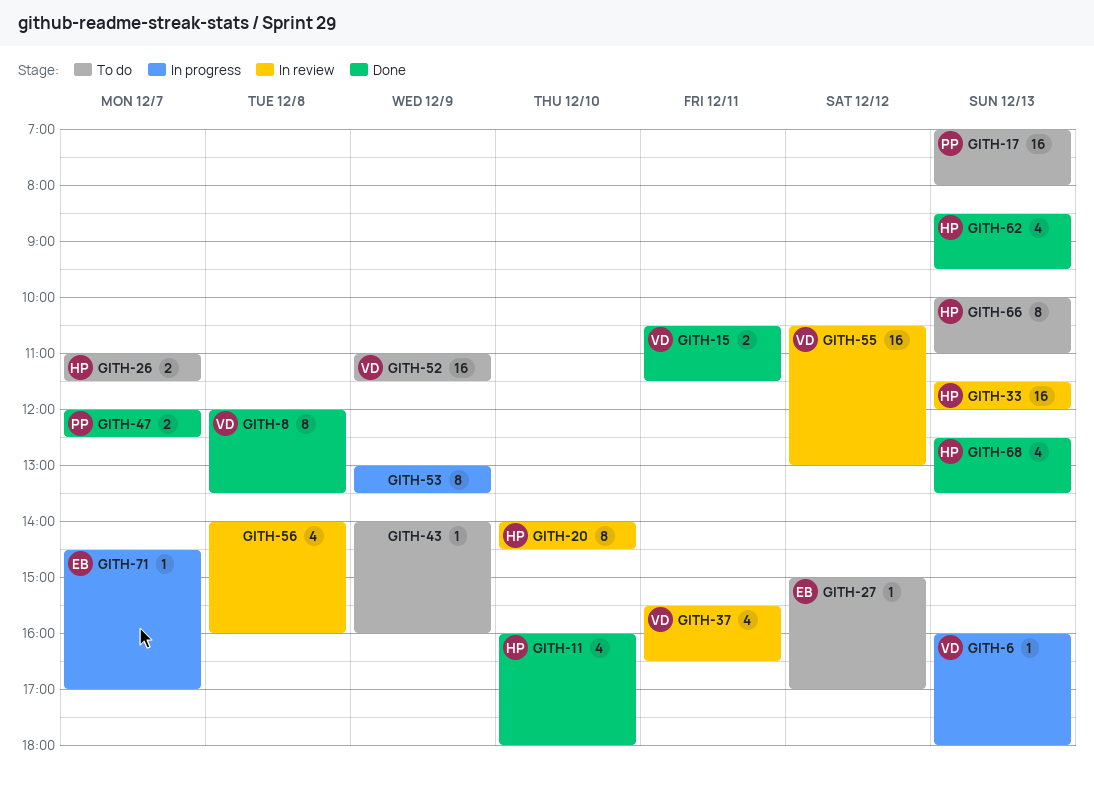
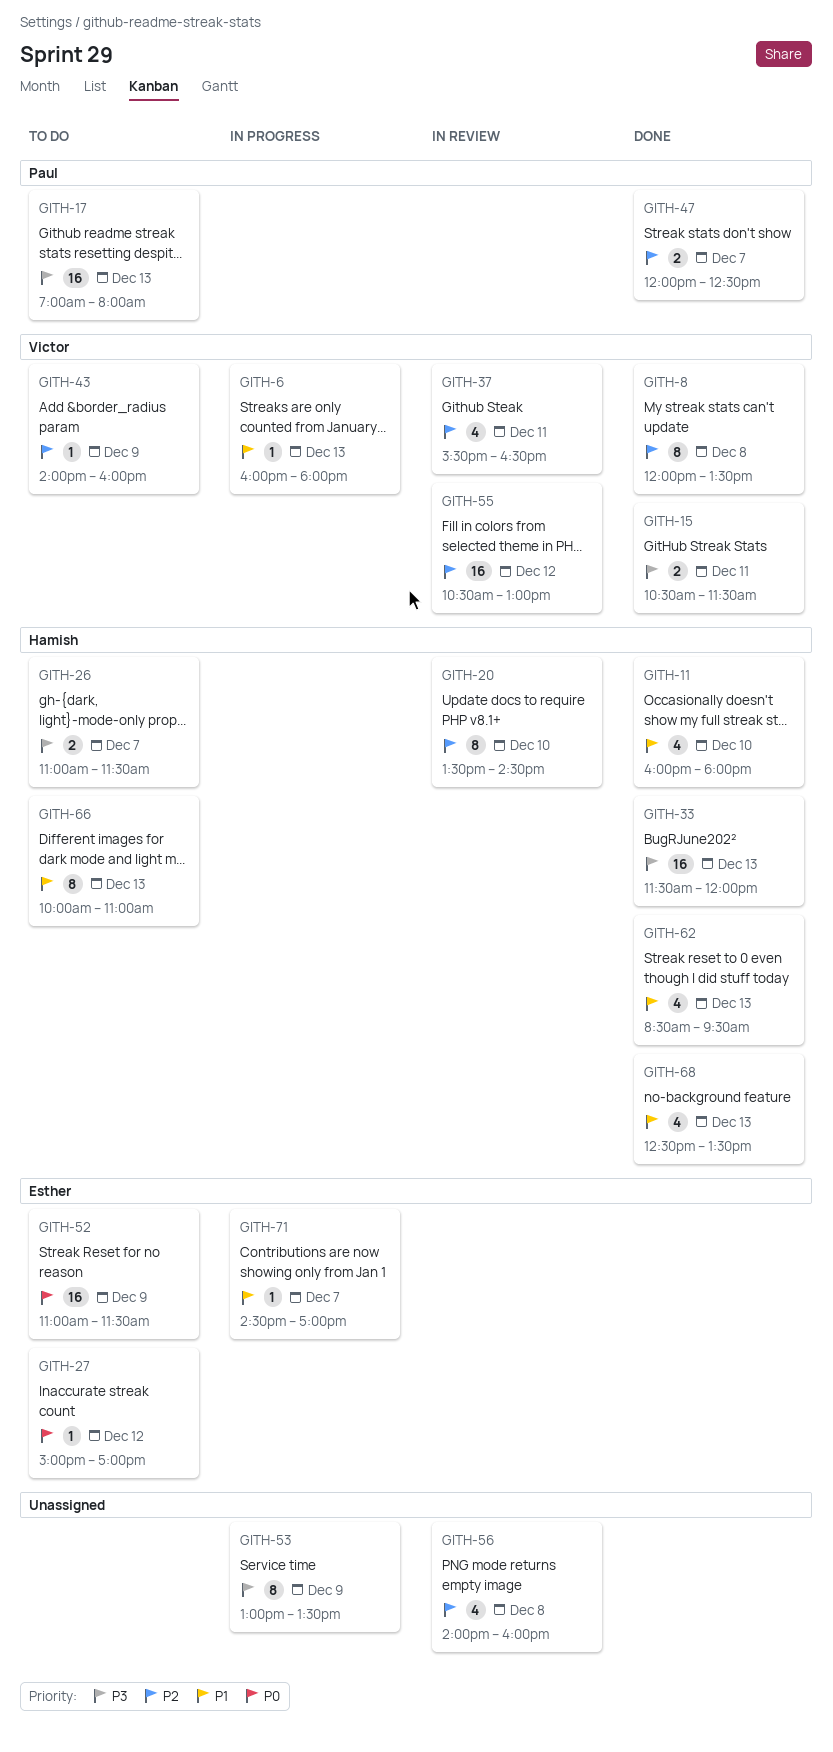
GITH-20, begins: 14:00 -> 13:30
GITH-33, status: In review -> Done
GITH-43, owner: none -> Victor
GITH-52, owner: Victor -> Esther

